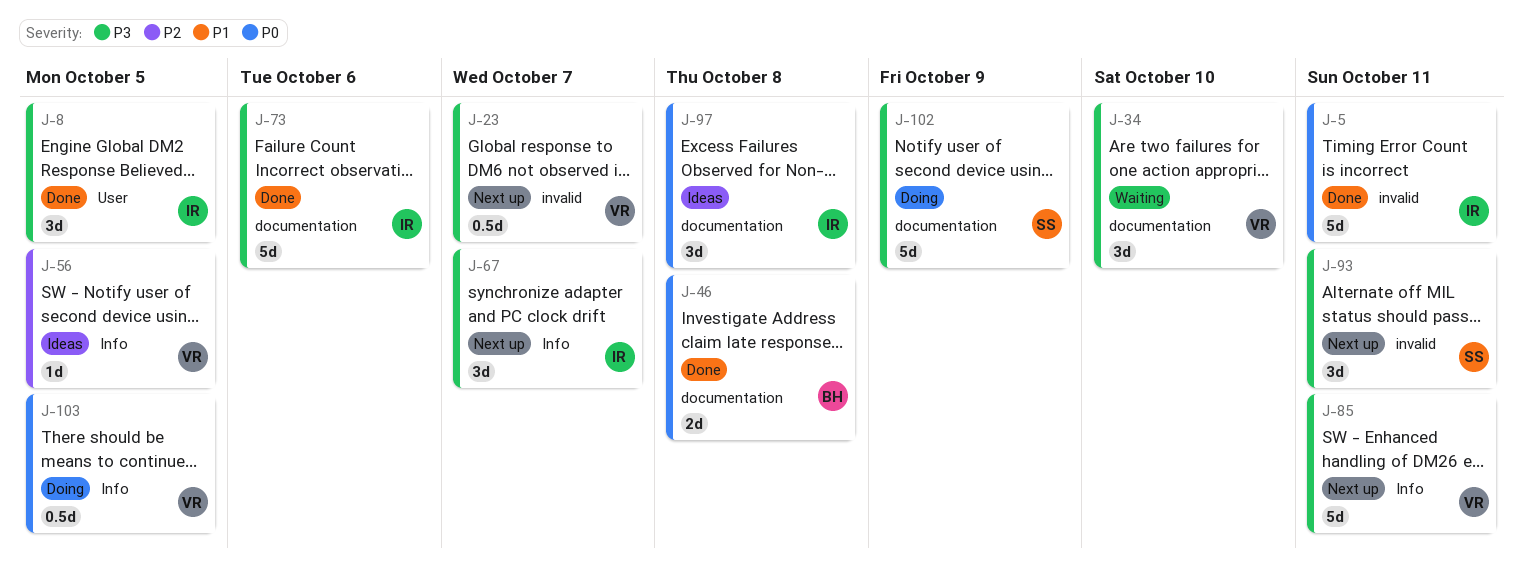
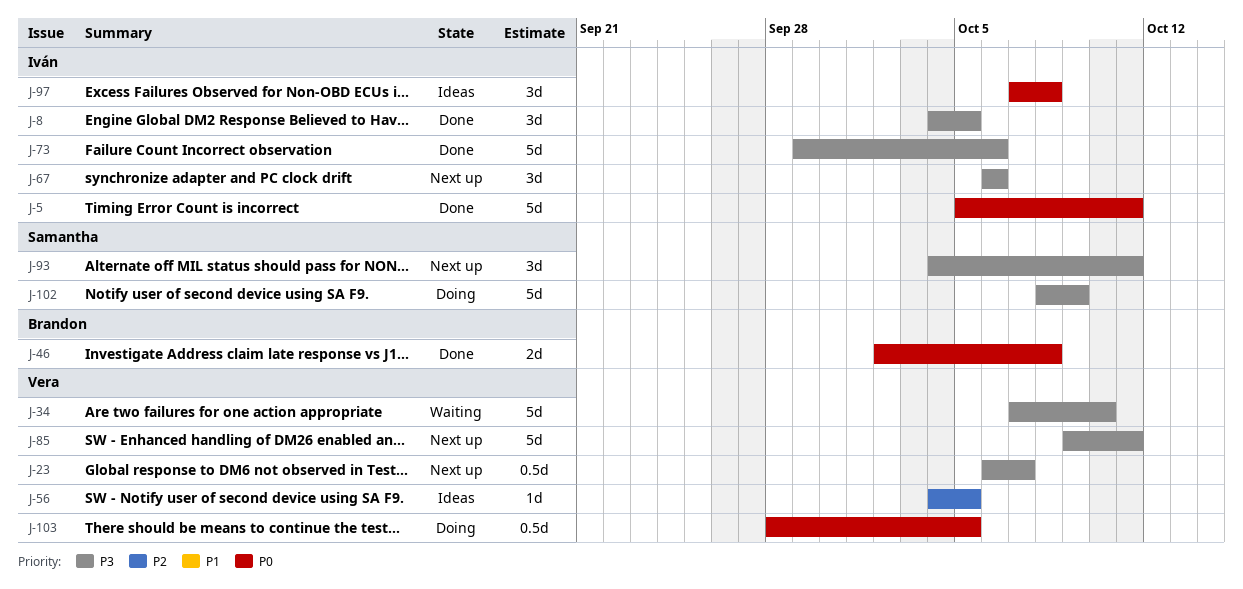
J-34, estimate: 3d -> 5d
J-67, due: Oct 7 -> Oct 6

